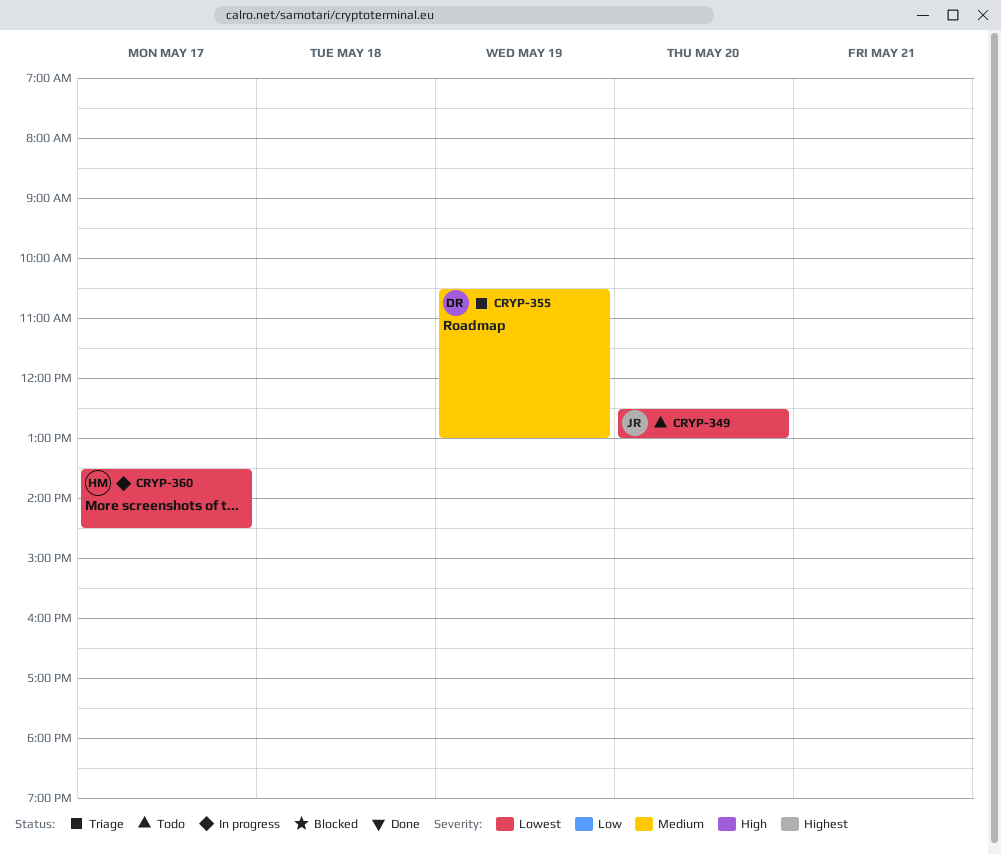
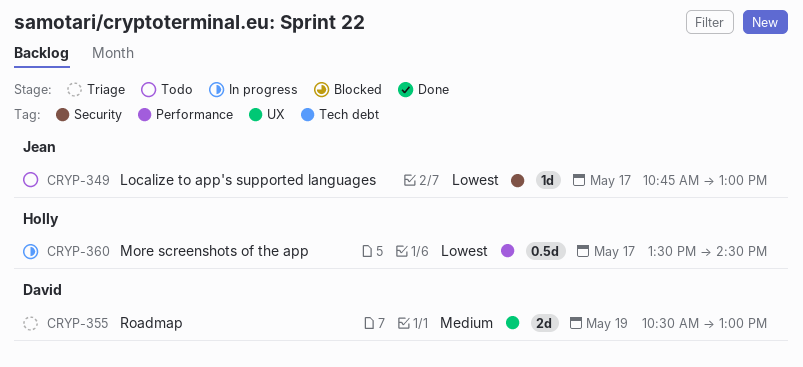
CRYP-349, day: May 20 -> May 17
CRYP-349, begins: 12:30 -> 10:45

